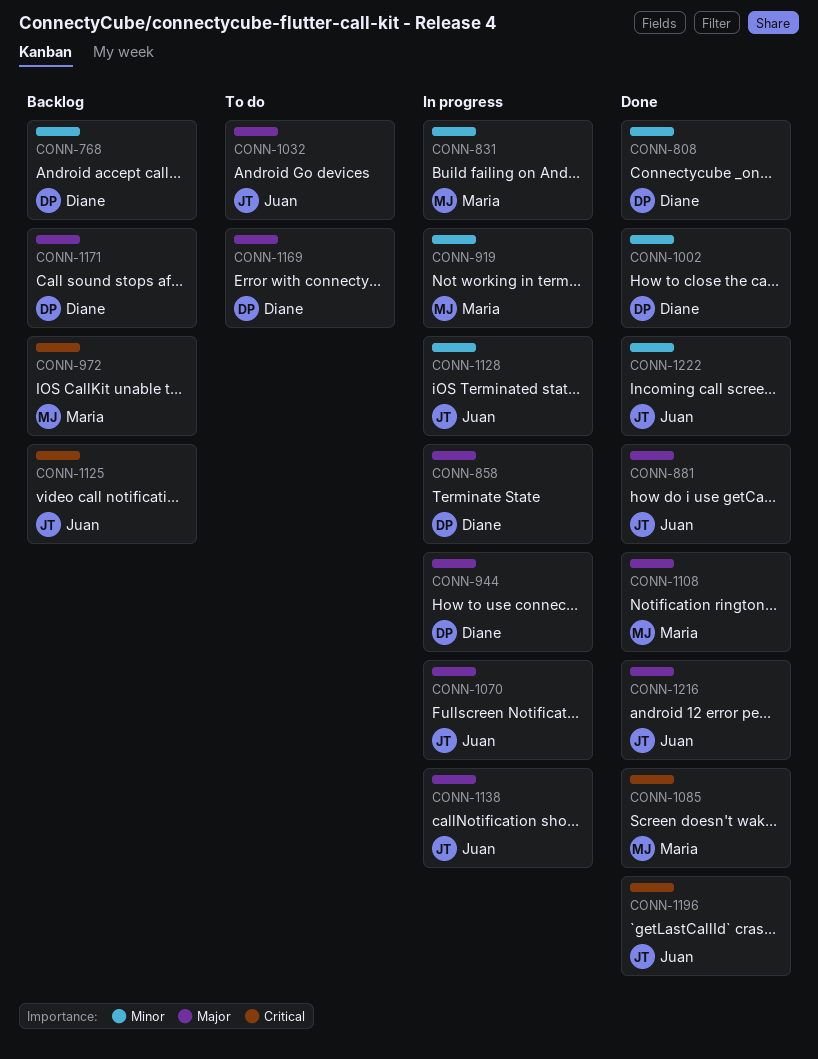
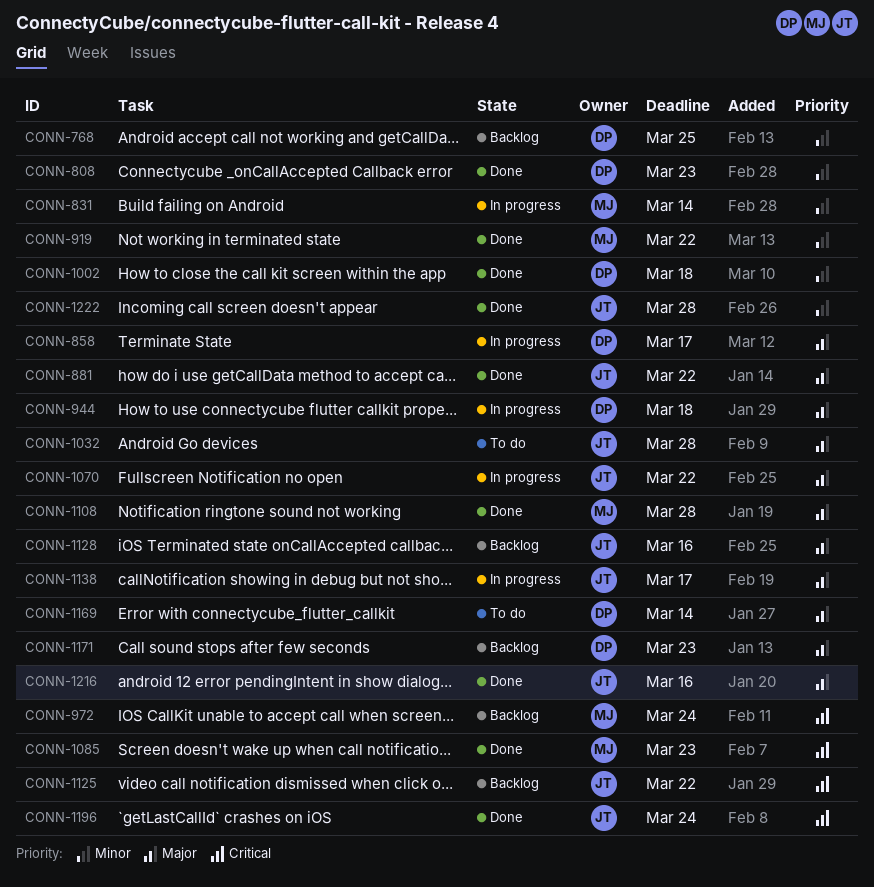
CONN-919, status: In progress -> Done
CONN-1128, status: In progress -> Backlog
CONN-1128, priority: Minor -> Major

